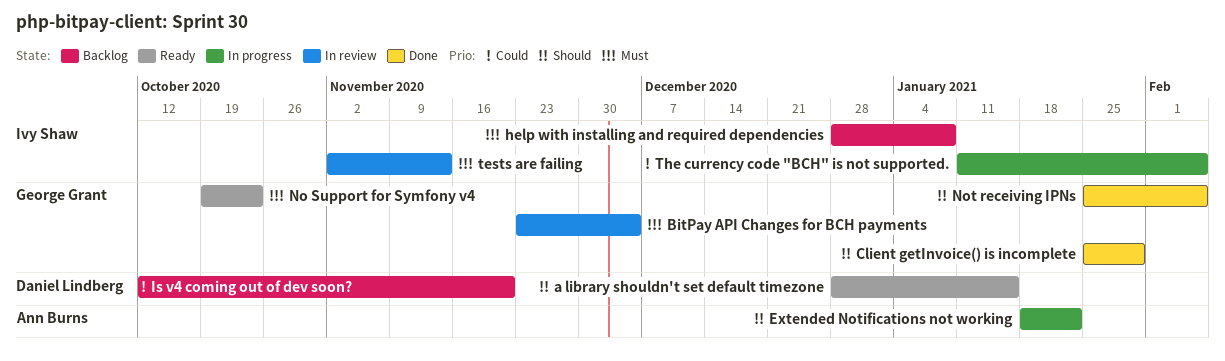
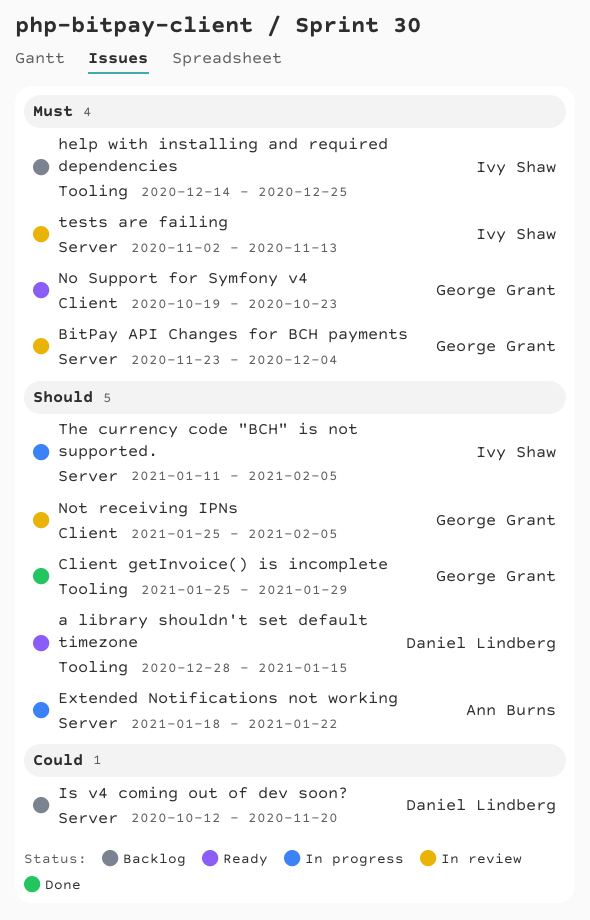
help with installing and required dependencies, start: Dec 28 -> Dec 14
help with installing and required dependencies, due: Jan 8 -> Dec 25
Not receiving IPNs, status: Done -> In review
The currency code "BCH" is not supported., priority: Could -> Should

